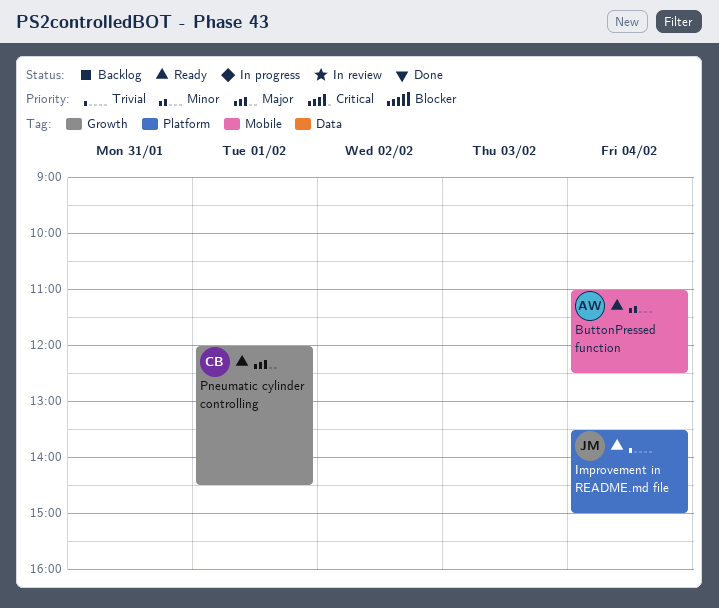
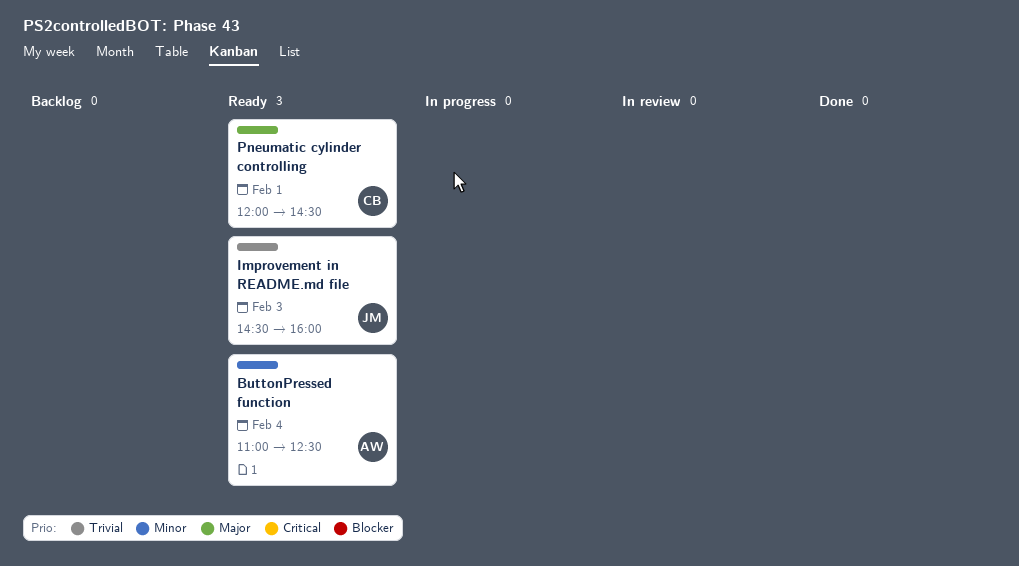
Improvement in README.md file, day: Feb 4 -> Feb 3
Improvement in README.md file, begins: 13:30 -> 14:30
Improvement in README.md file, ends: 15:00 -> 16:00

